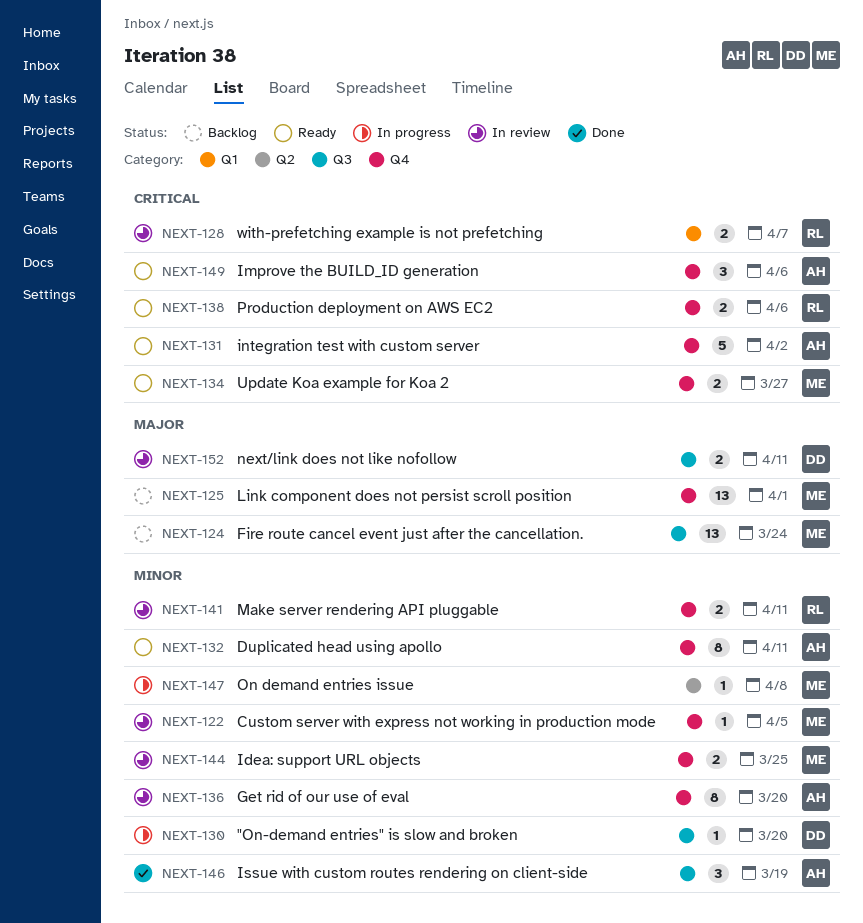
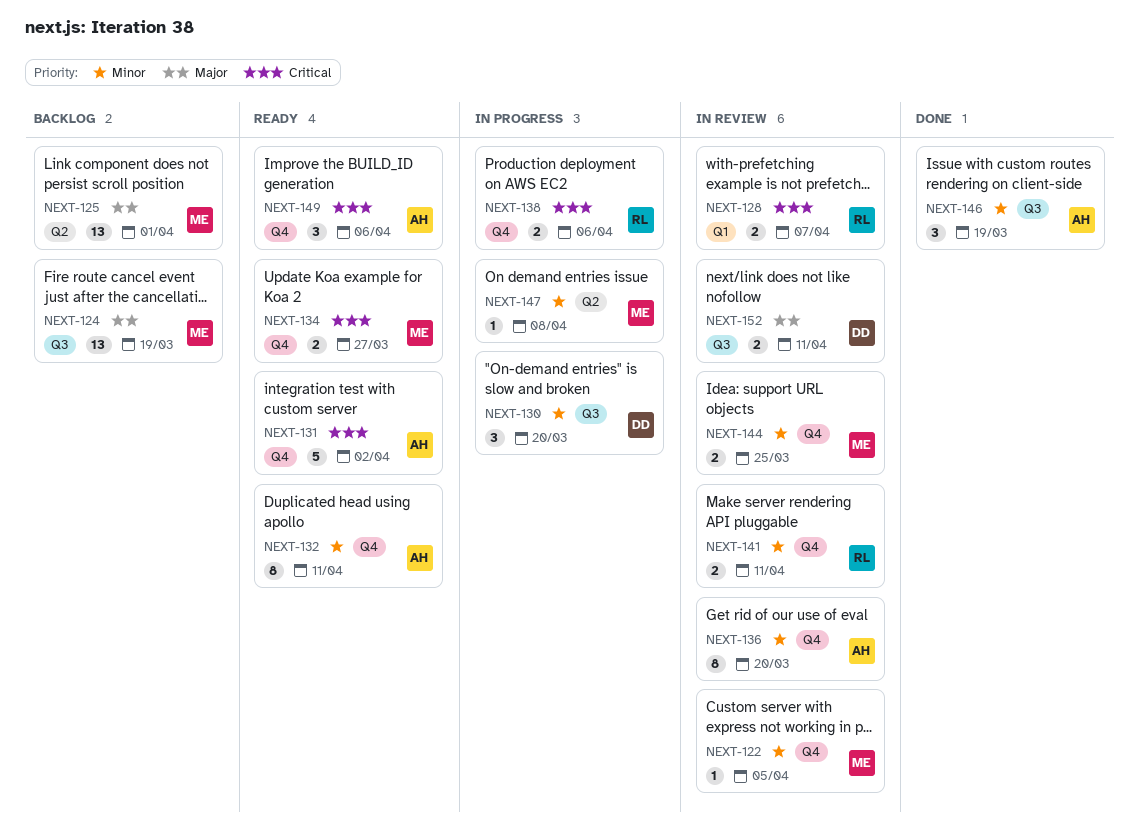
NEXT-124, due: Mar 24 -> Mar 19
NEXT-125, label: Q4 -> Q2
NEXT-130, estimate: 1 -> 3
NEXT-138, status: Ready -> In progress

